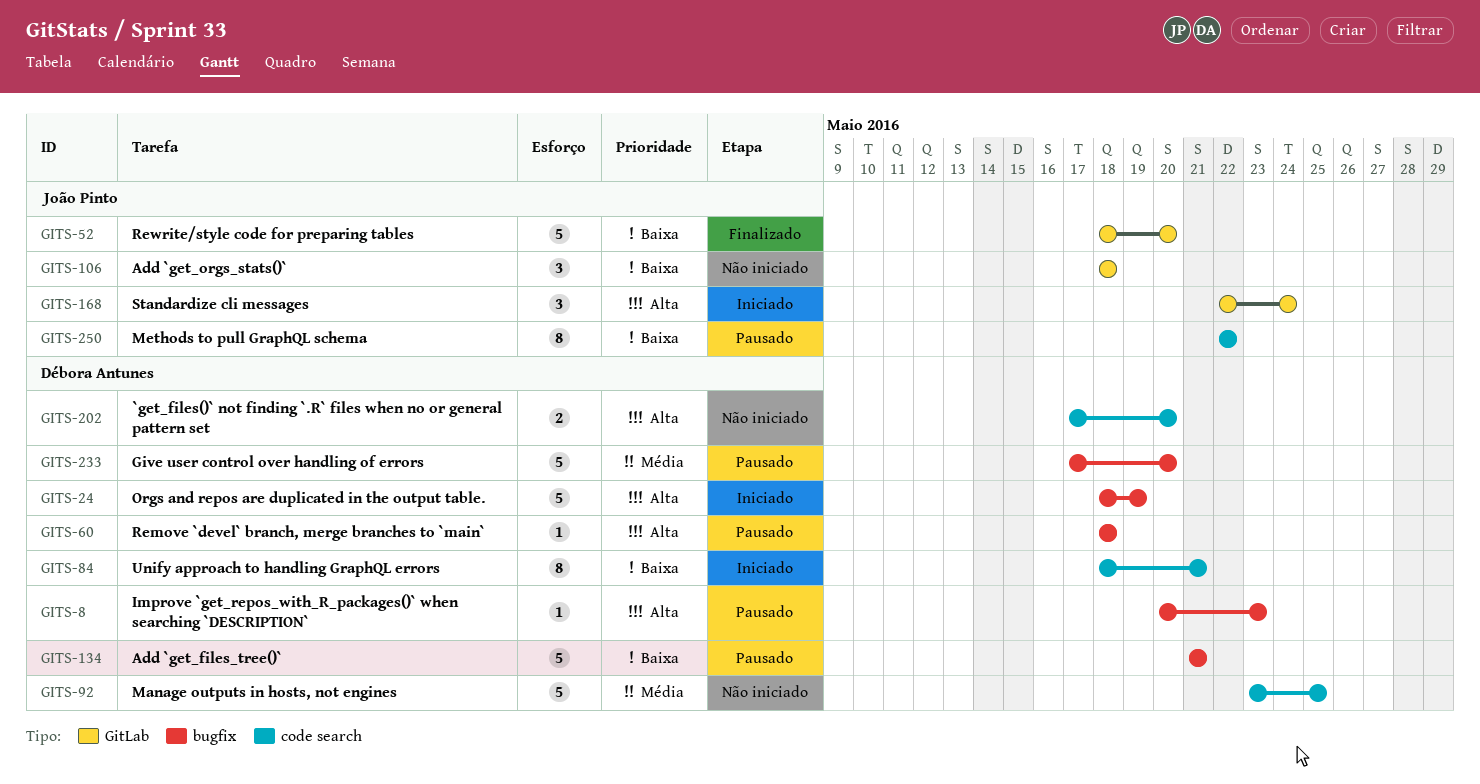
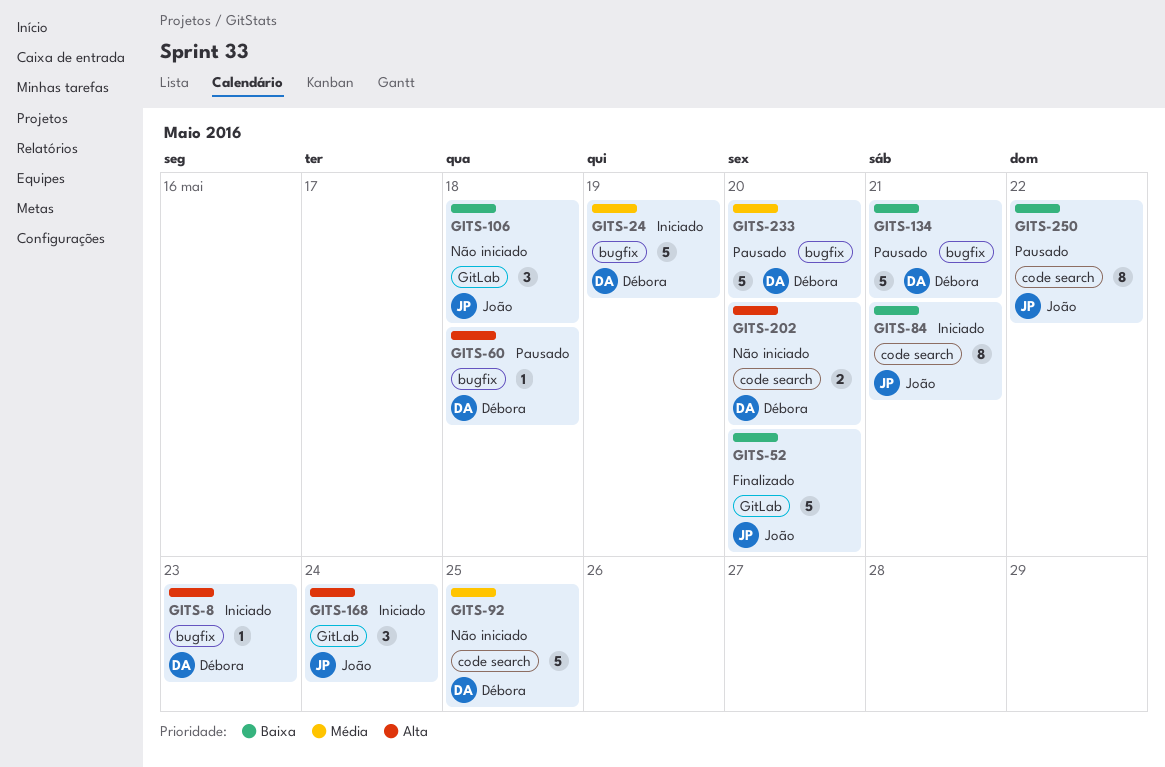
GITS-8, status: Pausado -> Iniciado
GITS-24, priority: Alta -> Média
GITS-84, owner: Débora Antunes -> João Pinto

